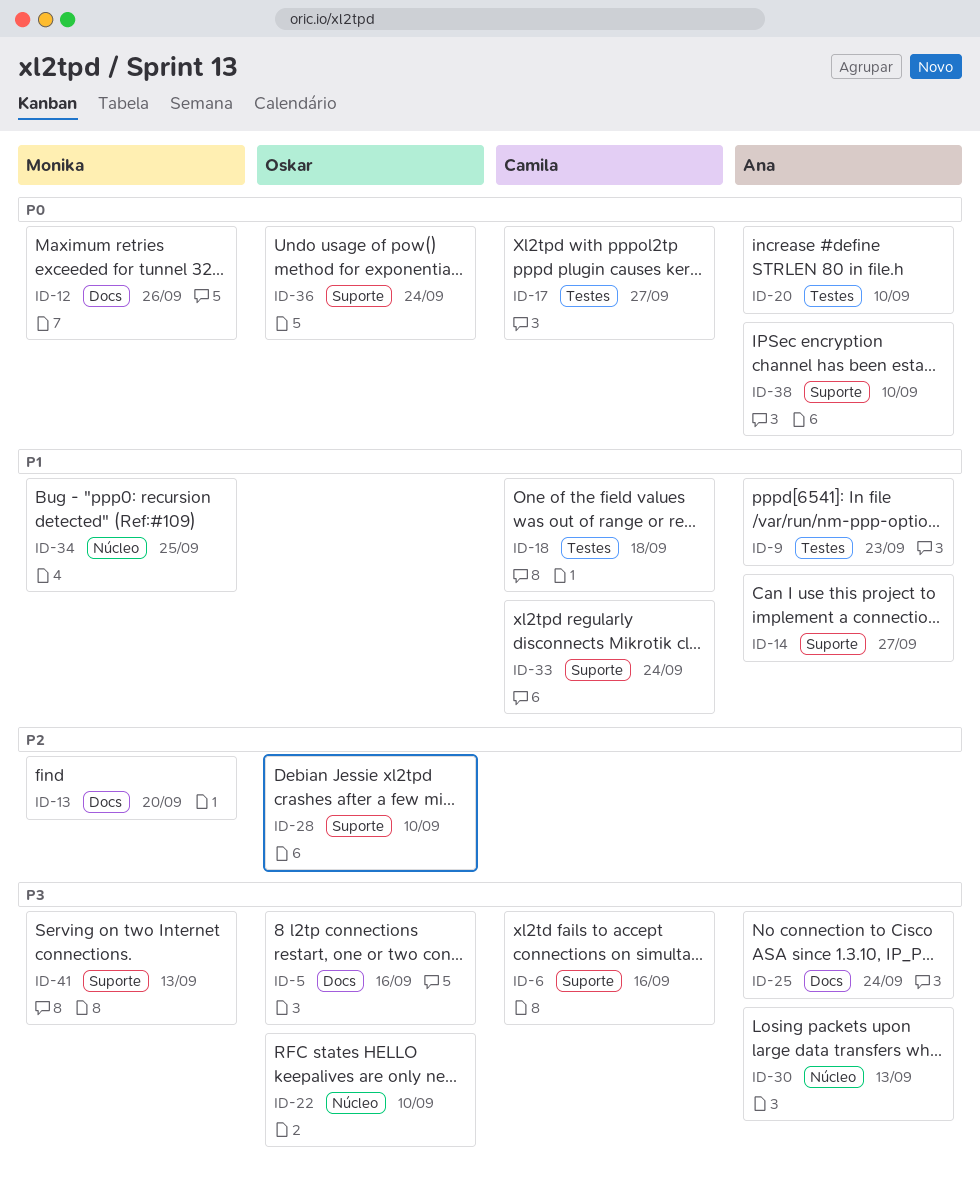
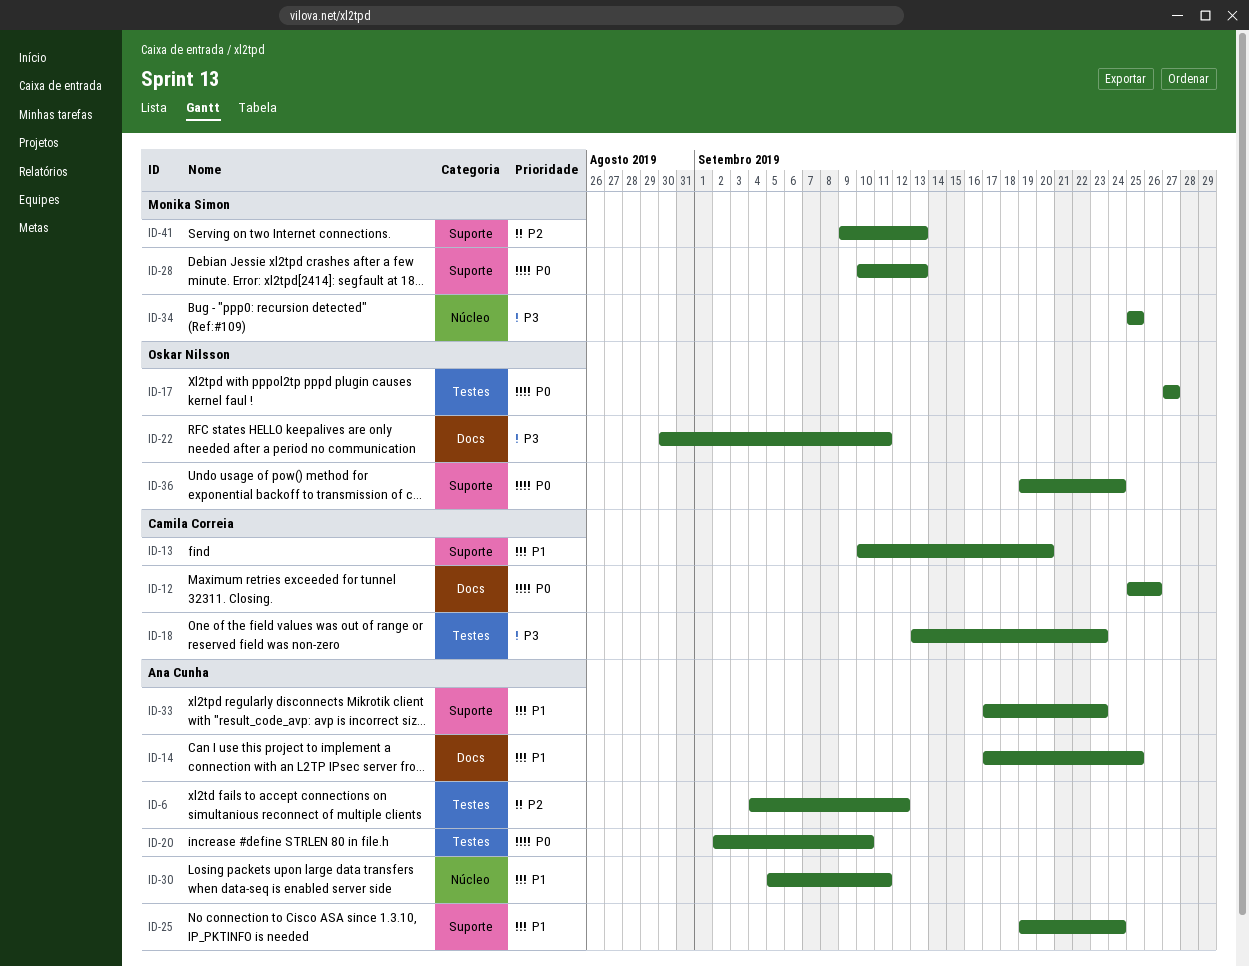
ID-5: present -> none
ID-6, owner: Camila Correia -> Ana Cunha
ID-6, priority: P3 -> P2
ID-6, label: Suporte -> Testes
ID-6, due: Sep 16 -> Sep 12
ID-9: present -> none
ID-12, owner: Monika Simon -> Camila Correia
ID-13, owner: Monika Simon -> Camila Correia
ID-13, priority: P2 -> P1
ID-13, label: Docs -> Suporte
ID-14, label: Suporte -> Docs
ID-14, due: Sep 27 -> Sep 25
ID-17, owner: Camila Correia -> Oskar Nilsson
ID-18, priority: P1 -> P3
ID-18, due: Sep 18 -> Sep 23
ID-22, label: Núcleo -> Docs
ID-22, due: Sep 10 -> Sep 11
ID-25, priority: P3 -> P1
ID-25, label: Docs -> Suporte
ID-28, owner: Oskar Nilsson -> Monika Simon
ID-28, priority: P2 -> P0
ID-28, due: Sep 10 -> Sep 13
ID-30, priority: P3 -> P1
ID-30, due: Sep 13 -> Sep 11
ID-33, owner: Camila Correia -> Ana Cunha
ID-33, due: Sep 24 -> Sep 23
ID-34, priority: P1 -> P3
ID-38: present -> none
ID-41, priority: P3 -> P2

